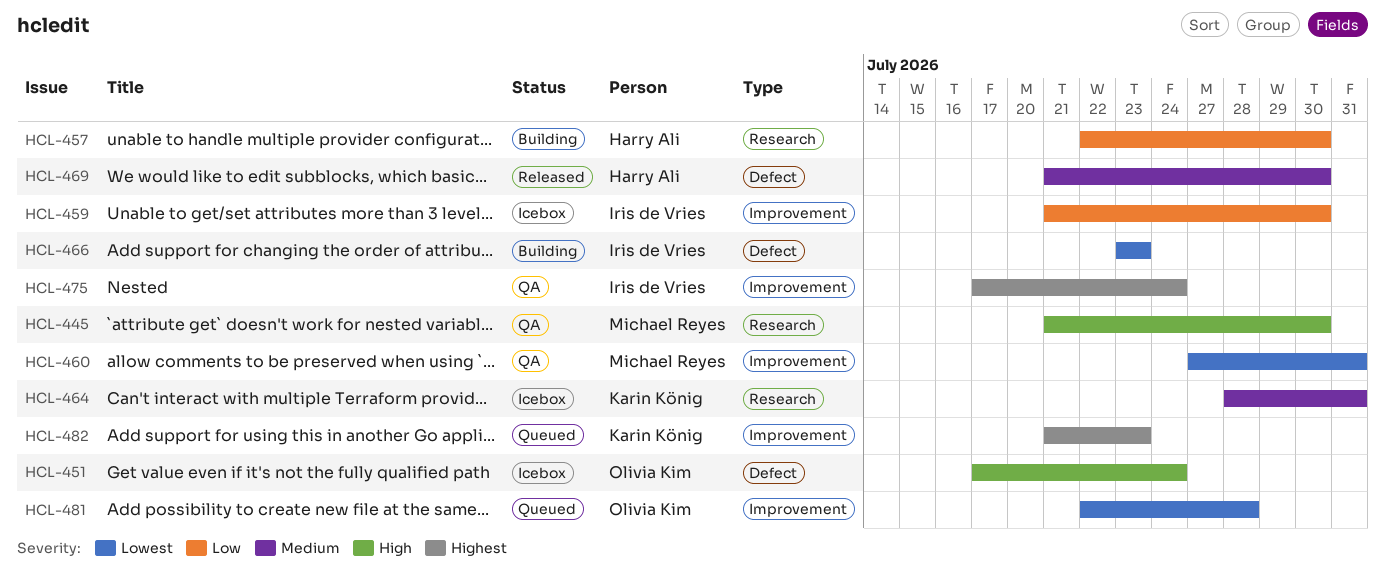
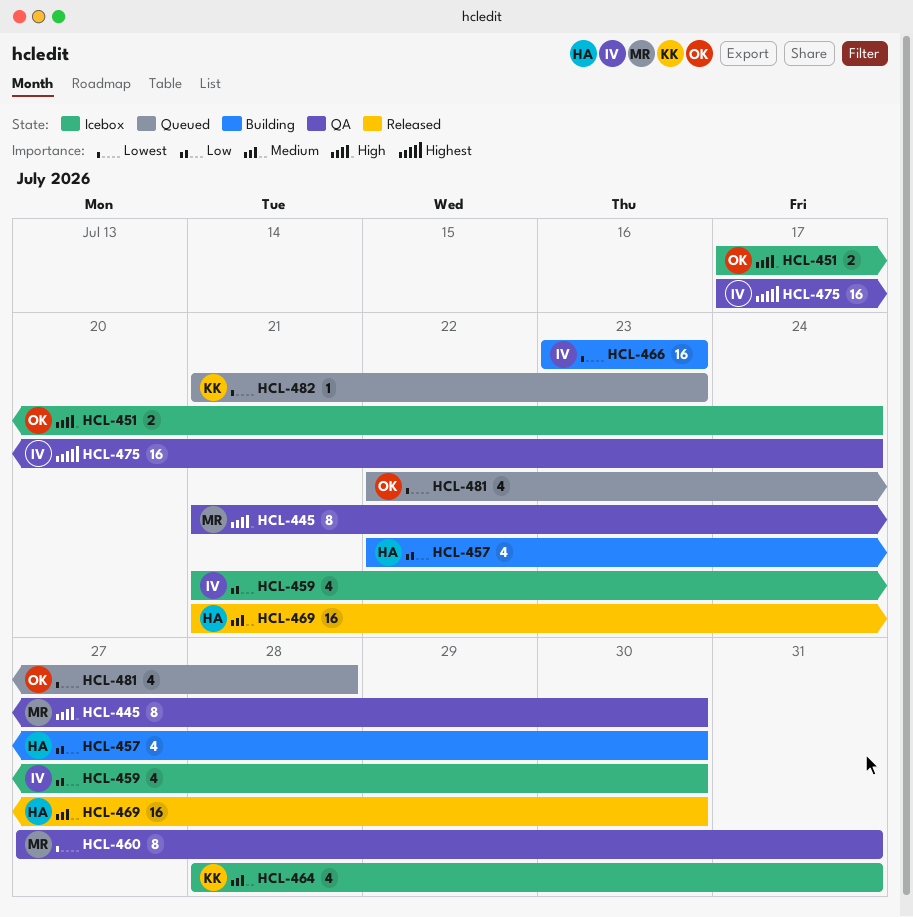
HCL-482, priority: Highest -> Lowest

